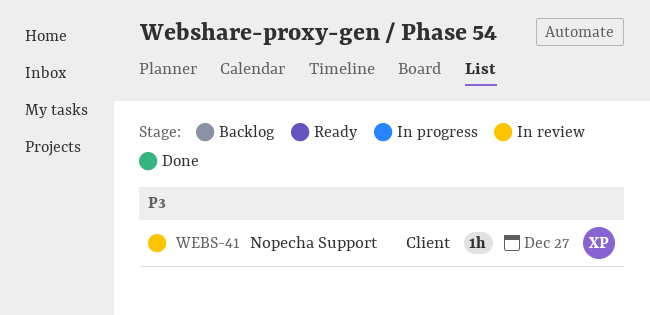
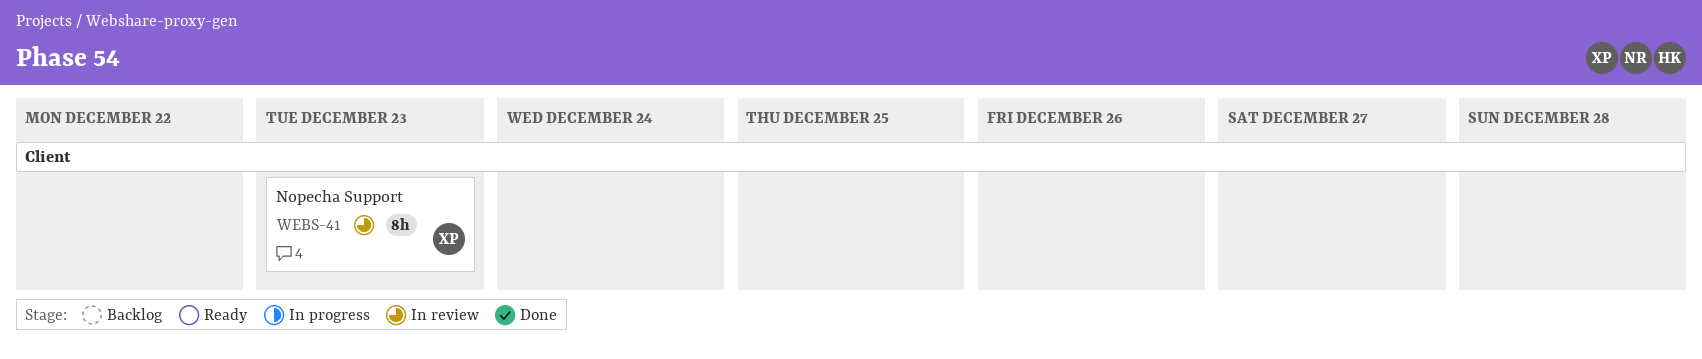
WEBS-41, estimate: 1h -> 8h
WEBS-41, due: Dec 27 -> Dec 23

